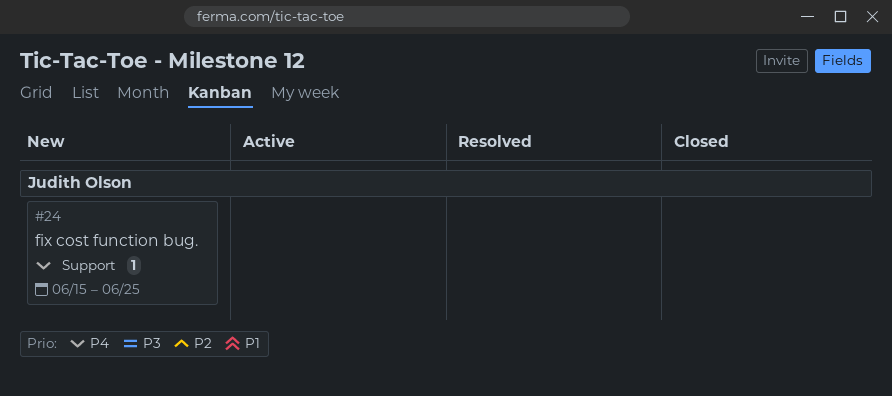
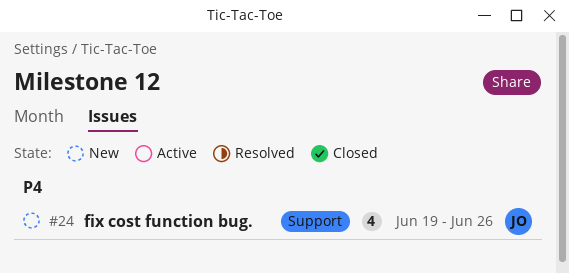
#24, estimate: 1 -> 4
#24, start: Jun 15 -> Jun 19
#24, due: Jun 25 -> Jun 26

